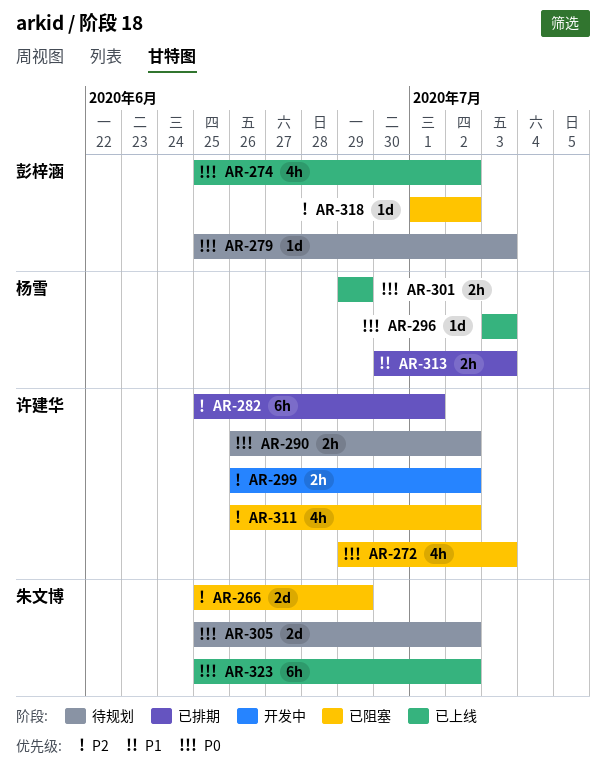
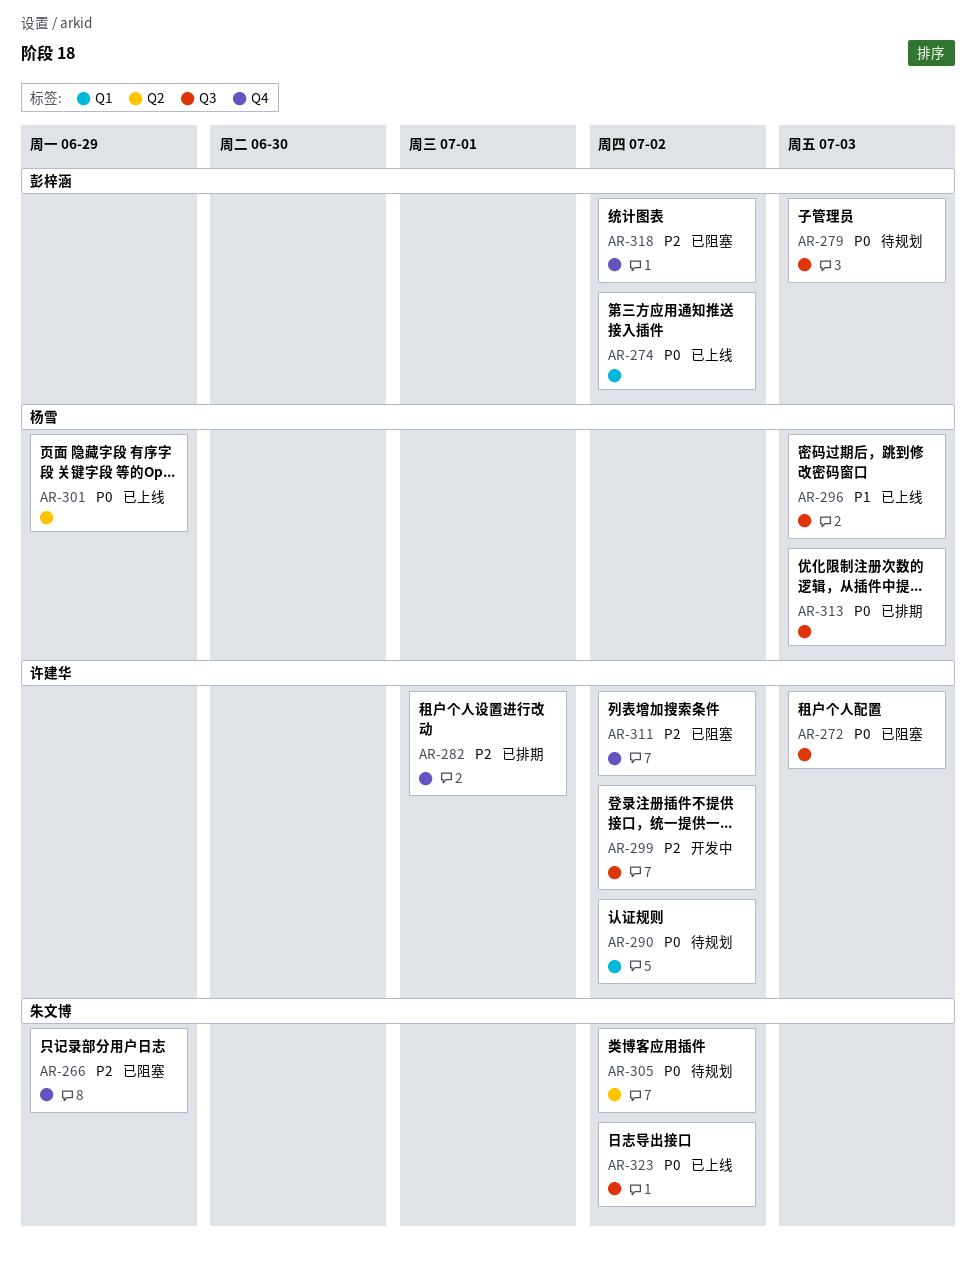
AR-296, priority: P0 -> P1
AR-313, priority: P1 -> P0

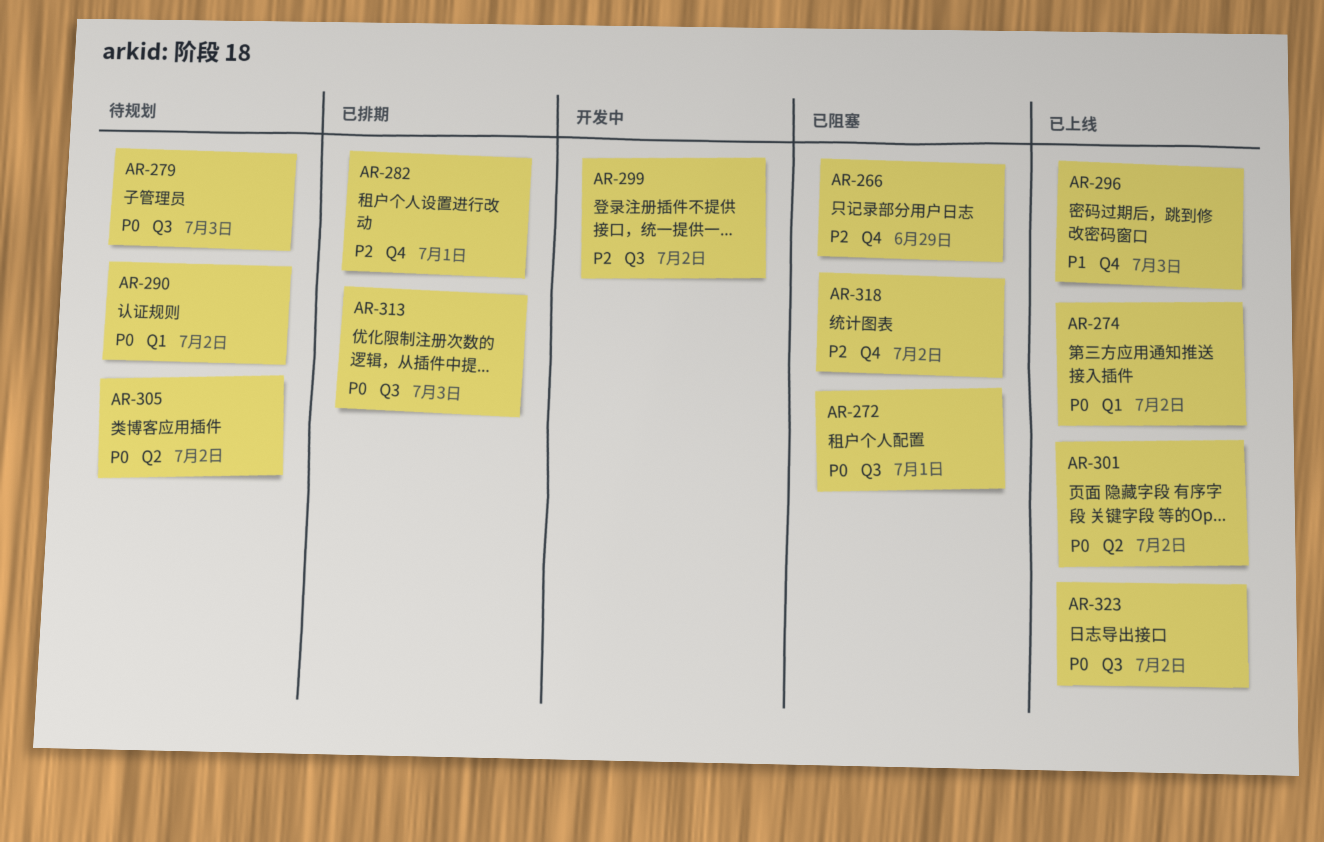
AR-272, due: Jul 3 -> Jul 1
AR-296, label: Q3 -> Q4
AR-301, due: Jun 29 -> Jul 2
AR-311: present -> none

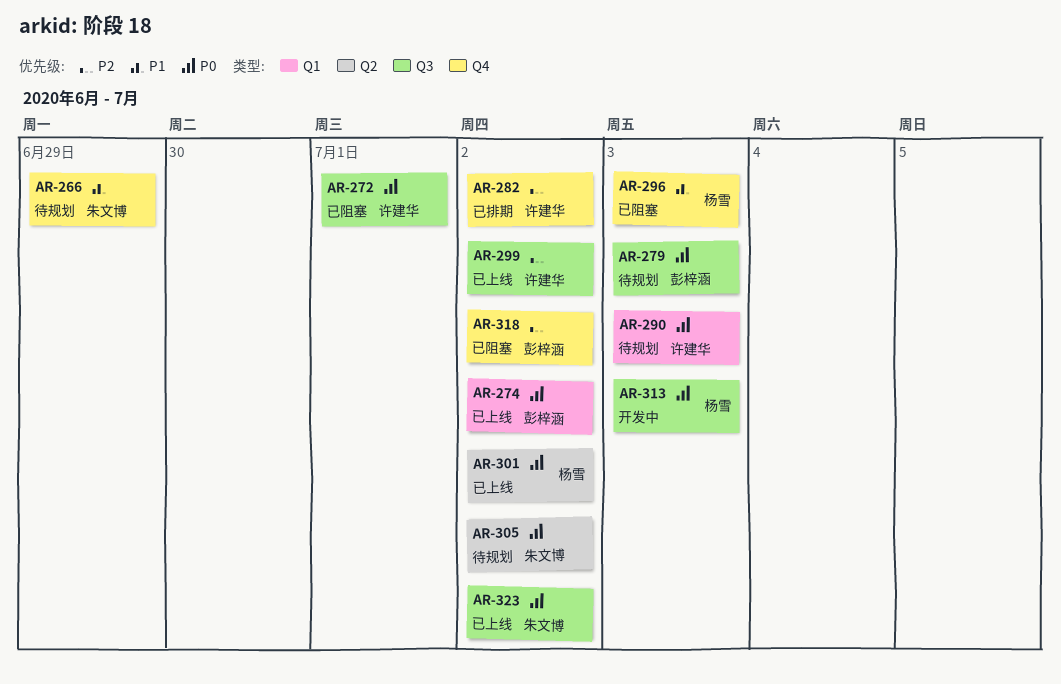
AR-266, status: 已阻塞 -> 待规划
AR-266, priority: P2 -> P1
AR-282, due: Jul 1 -> Jul 2
AR-290, due: Jul 2 -> Jul 3
AR-296, status: 已上线 -> 已阻塞
AR-299, status: 开发中 -> 已上线
AR-313, status: 已排期 -> 开发中

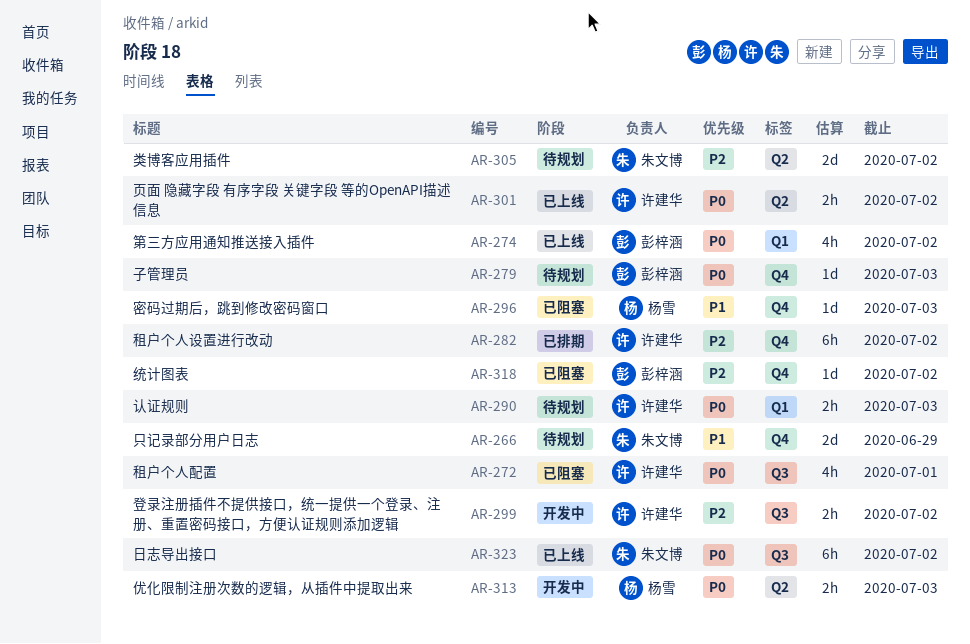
AR-279, label: Q3 -> Q4
AR-299, status: 已上线 -> 开发中
AR-301, owner: 杨雪 -> 许建华
AR-305, priority: P0 -> P2
AR-313, label: Q3 -> Q2

